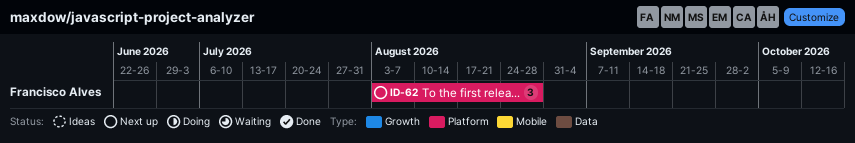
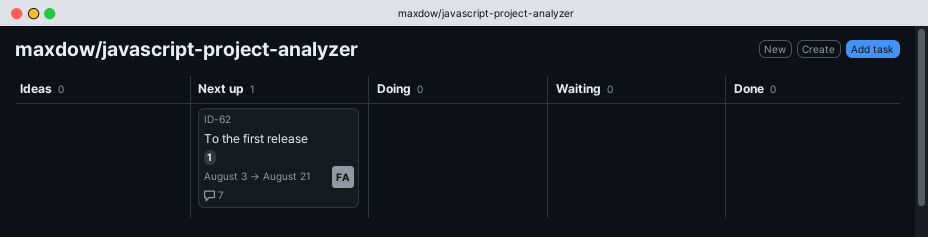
ID-62, estimate: 3 -> 1
ID-62, due: Aug 28 -> Aug 21

